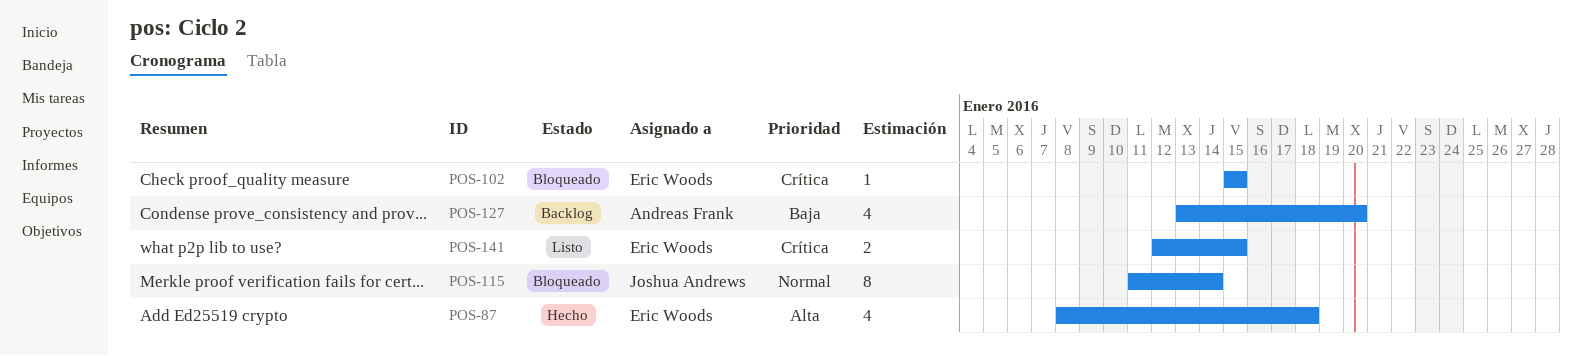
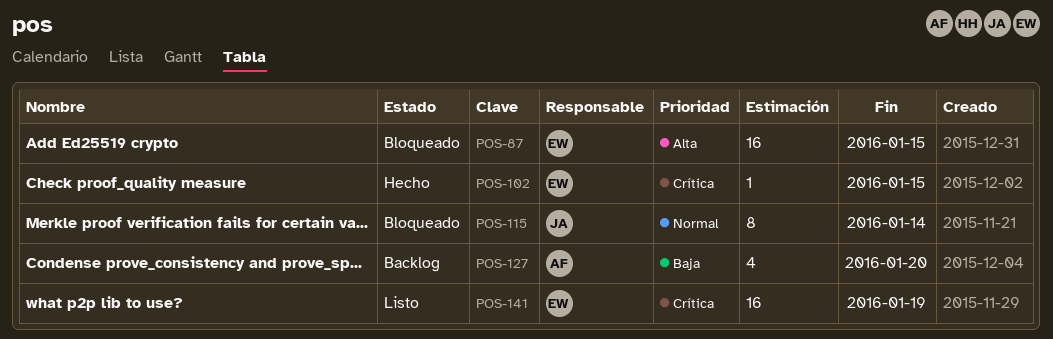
POS-87, status: Hecho -> Bloqueado
POS-87, estimate: 4 -> 16
POS-87, due: Jan 18 -> Jan 15
POS-102, status: Bloqueado -> Hecho
POS-141, estimate: 2 -> 16
POS-141, due: Jan 15 -> Jan 19

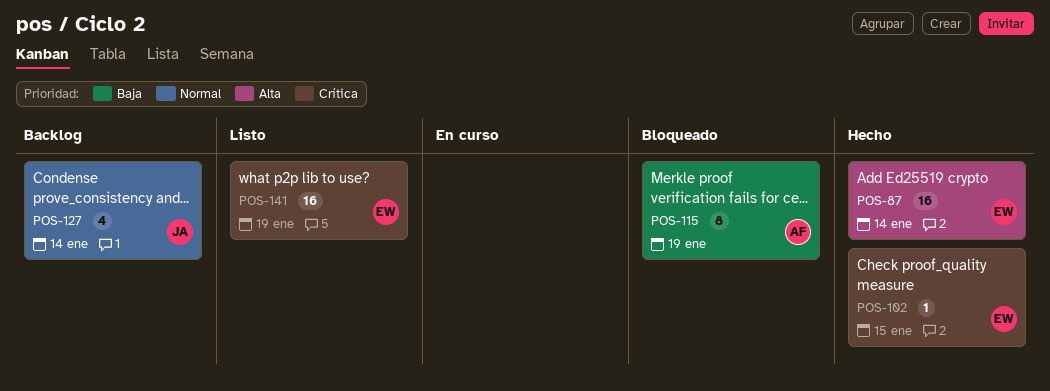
POS-87, status: Bloqueado -> Hecho
POS-87, due: Jan 15 -> Jan 14
POS-115, owner: JA -> AF
POS-115, priority: Normal -> Baja
POS-115, due: Jan 14 -> Jan 19
POS-127, owner: AF -> JA
POS-127, priority: Baja -> Normal
POS-127, due: Jan 20 -> Jan 14

